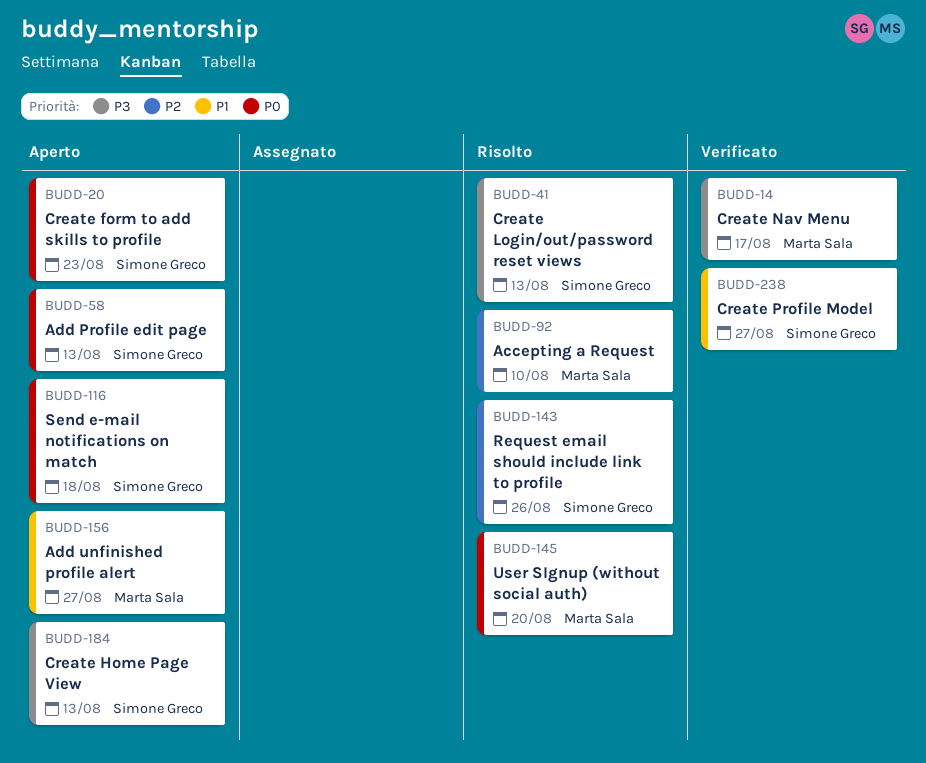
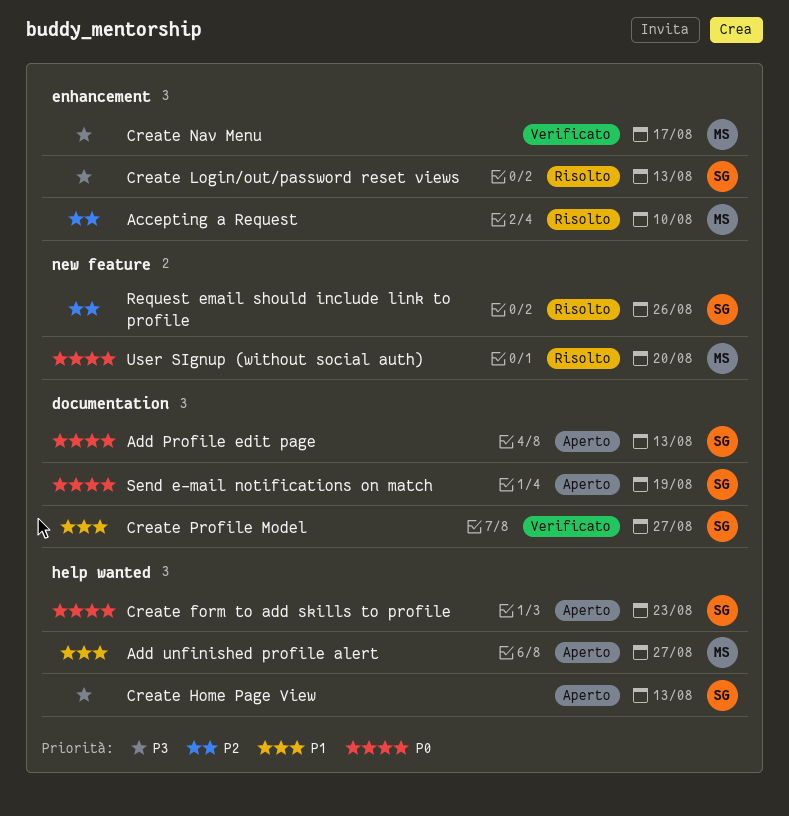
Send e-mail notifications on match, due: Aug 18 -> Aug 19

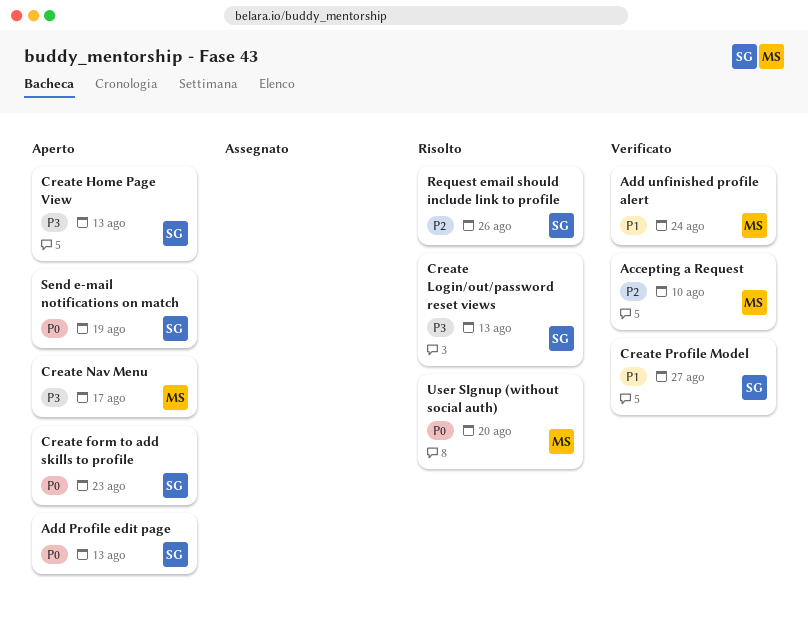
Accepting a Request, status: Risolto -> Verificato
Add unfinished profile alert, status: Aperto -> Verificato
Add unfinished profile alert, due: Aug 27 -> Aug 24
Create Nav Menu, status: Verificato -> Aperto

